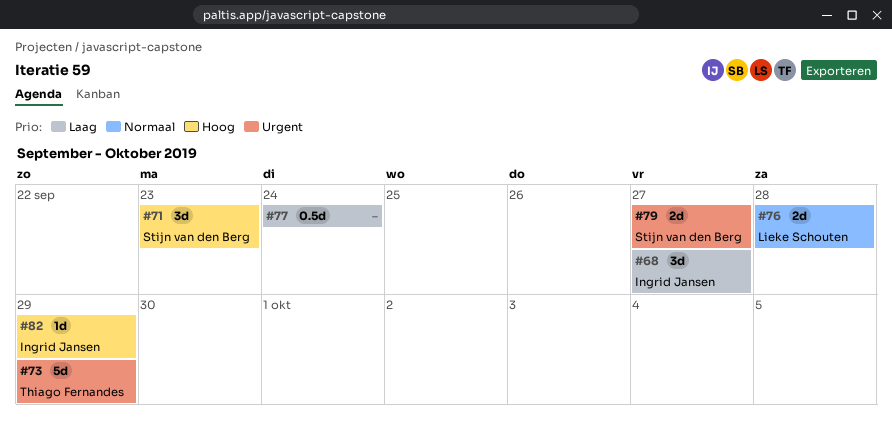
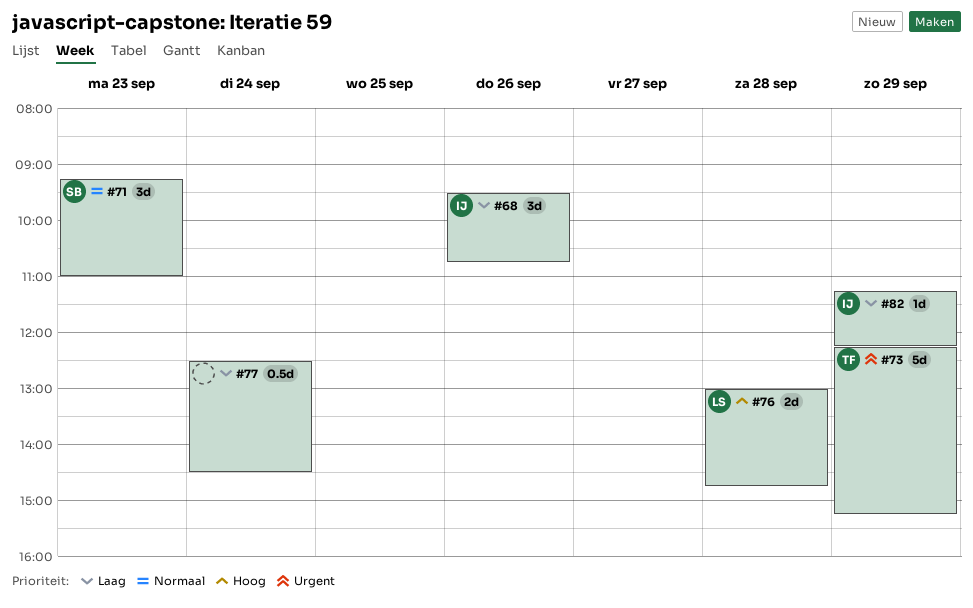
#68, day: Sep 27 -> Sep 26
#71, priority: Hoog -> Normaal
#76, priority: Normaal -> Hoog
#79: present -> none
#82, priority: Hoog -> Laag

